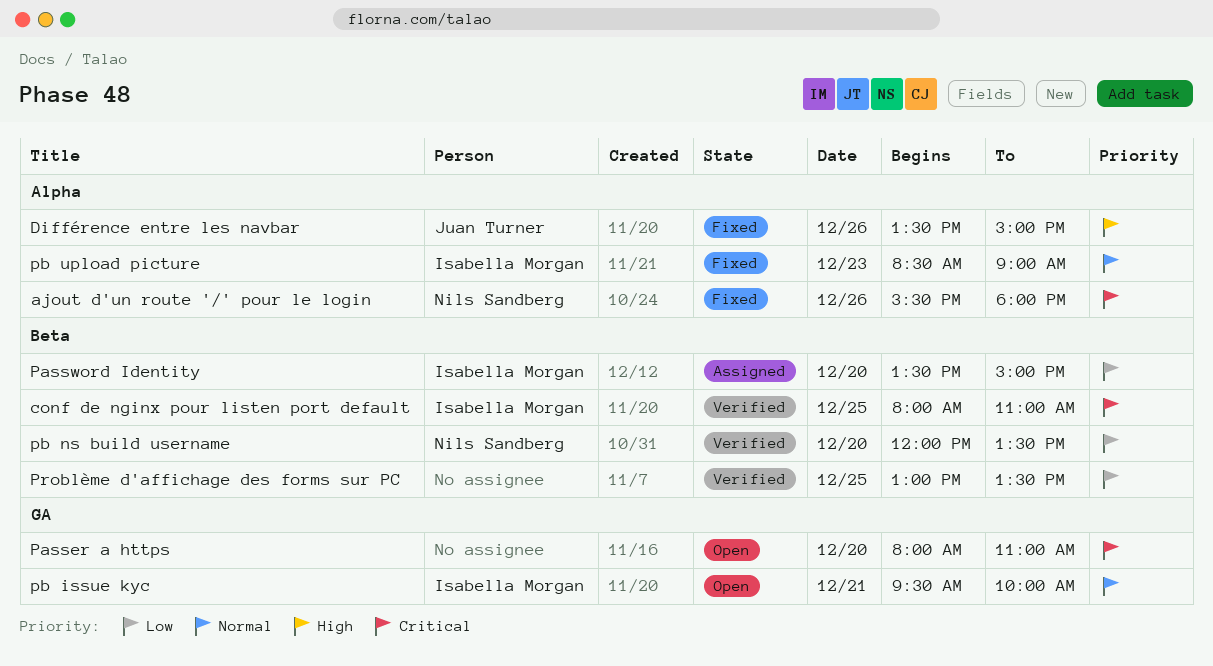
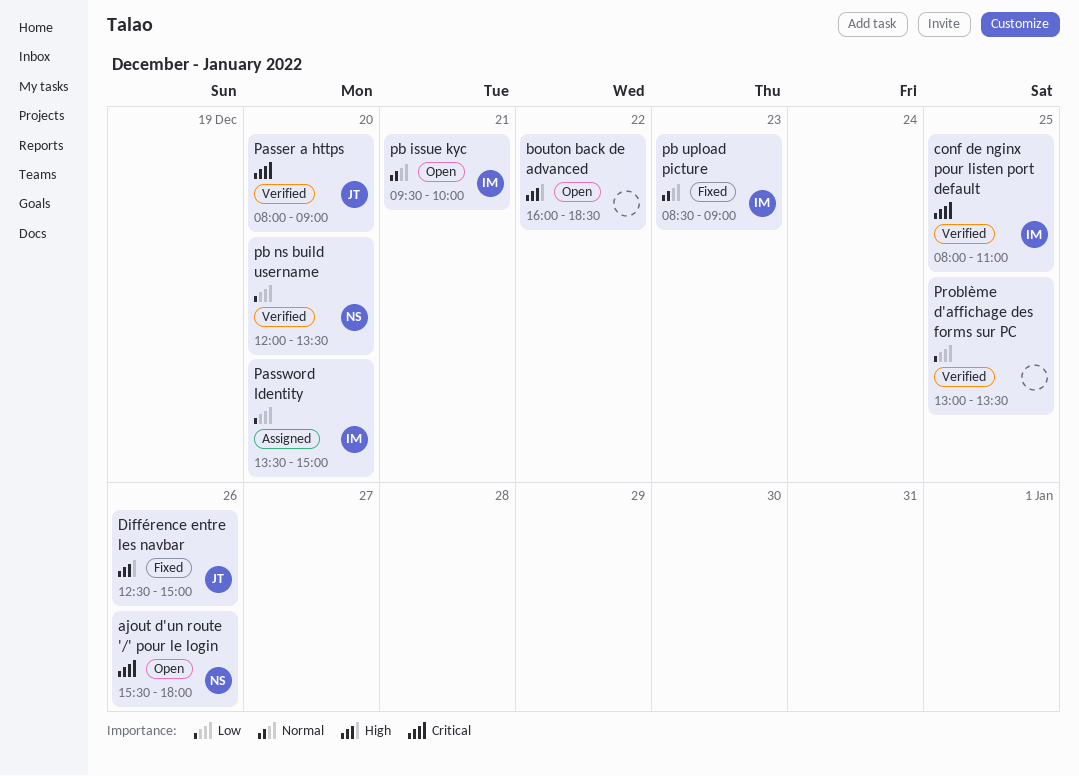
ajout d'un route '/' pour le login, status: Fixed -> Open
bouton back de advanced: none -> present
Différence entre les navbar, begins: 13:30 -> 12:30
Passer a https, status: Open -> Verified
Passer a https, owner: none -> Juan Turner
Passer a https, ends: 11:00 -> 09:00

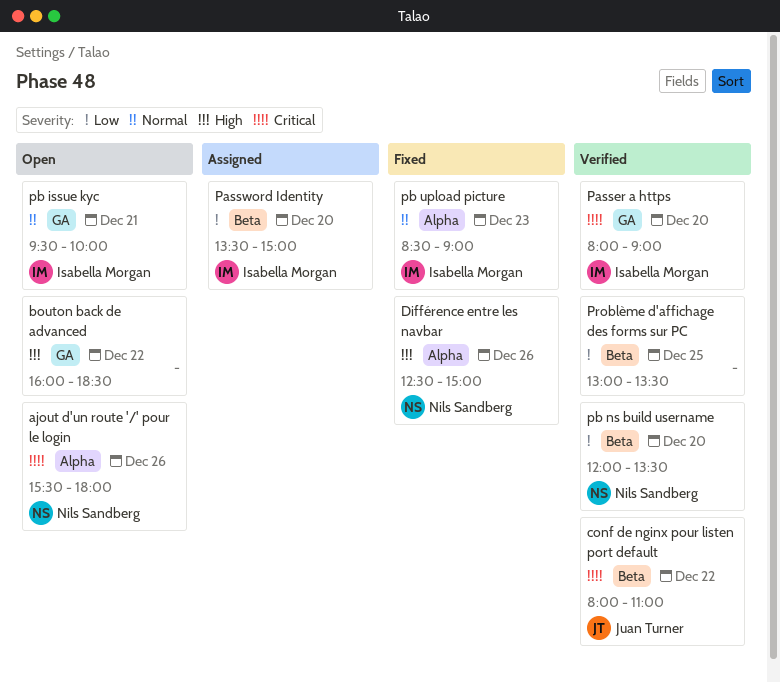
conf de nginx pour listen port default, owner: Isabella Morgan -> Juan Turner
conf de nginx pour listen port default, day: Dec 25 -> Dec 22
Différence entre les navbar, owner: Juan Turner -> Nils Sandberg
Passer a https, owner: Juan Turner -> Isabella Morgan

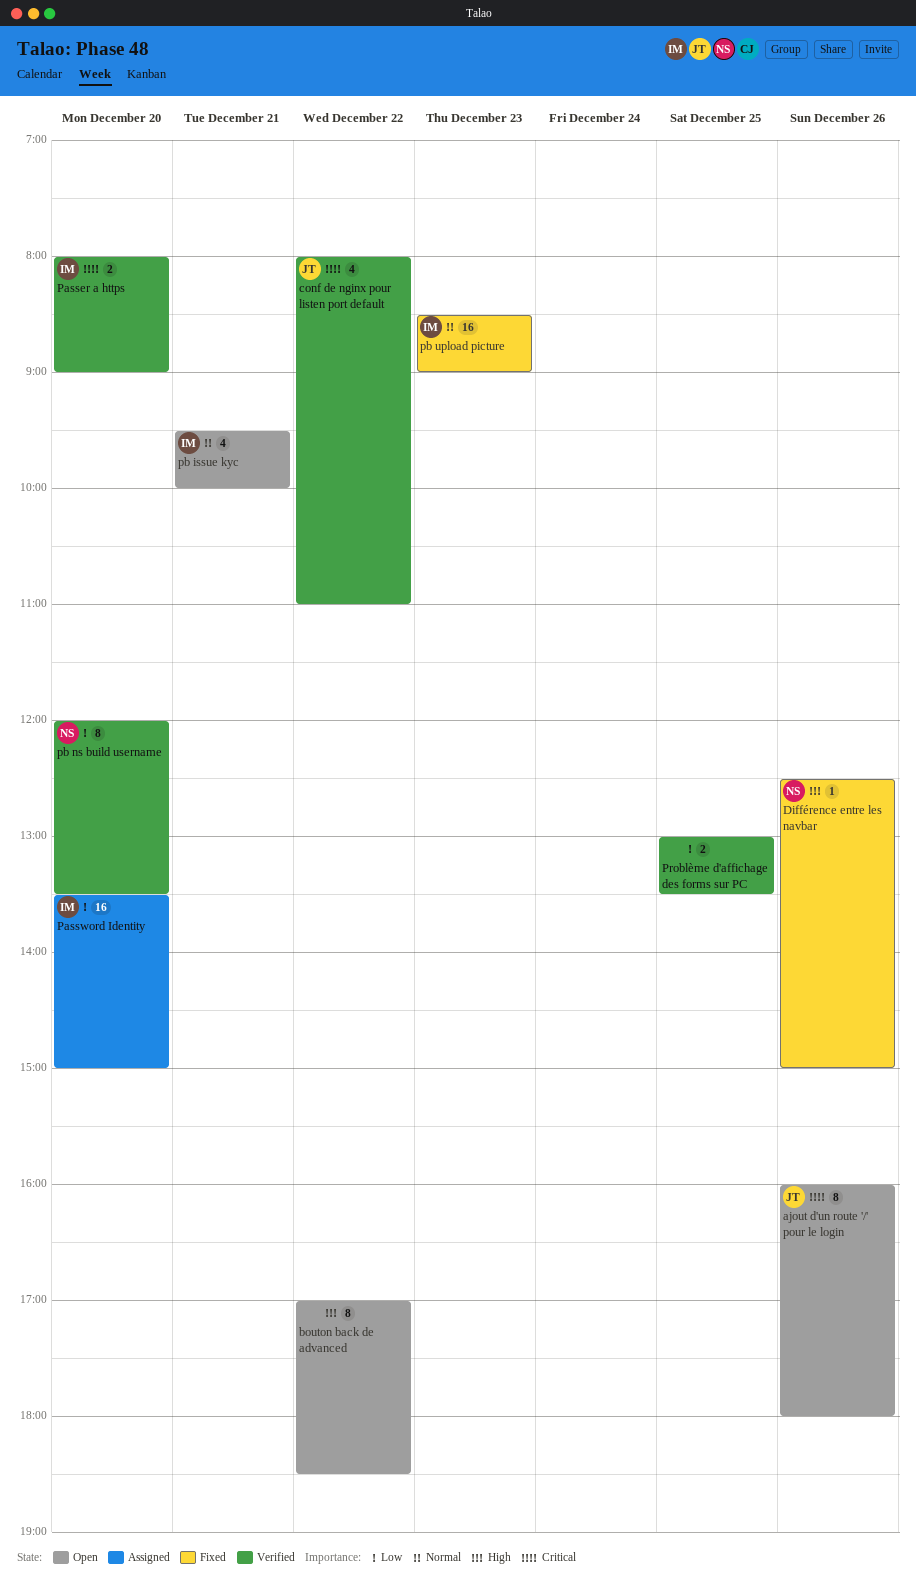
ajout d'un route '/' pour le login, owner: Nils Sandberg -> Juan Turner
ajout d'un route '/' pour le login, begins: 15:30 -> 16:00
bouton back de advanced, begins: 16:00 -> 17:00

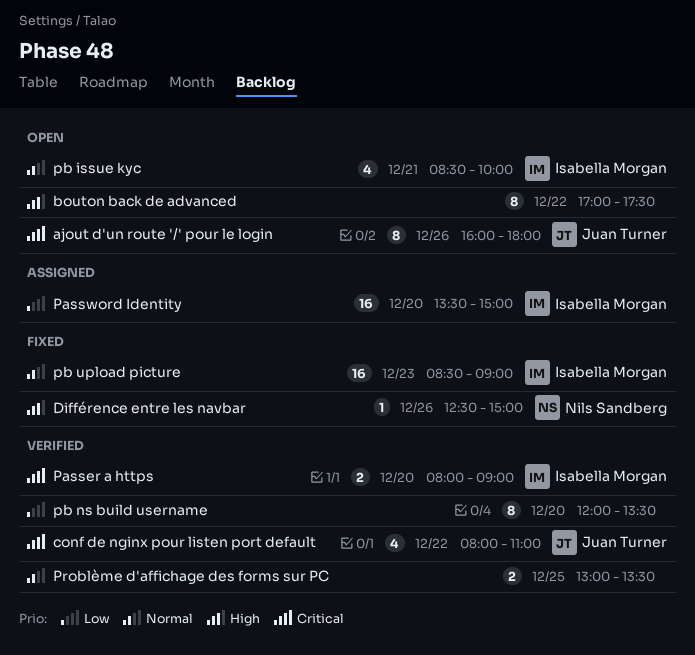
bouton back de advanced, ends: 18:30 -> 17:30
pb issue kyc, begins: 09:30 -> 08:30
pb ns build username, owner: Nils Sandberg -> none
Problème d'affichage des forms sur PC, priority: Low -> Normal

